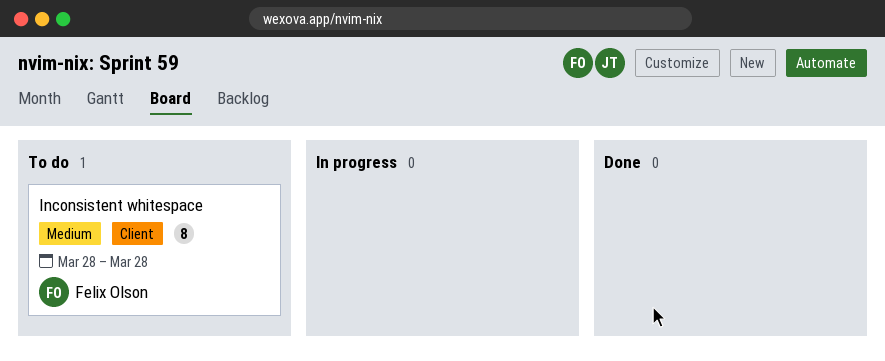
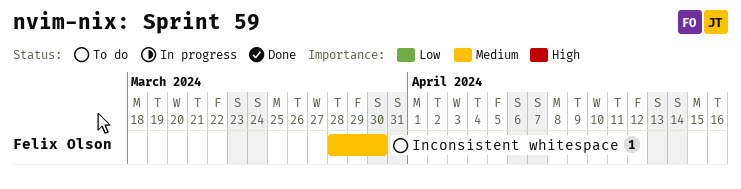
Inconsistent whitespace, estimate: 8 -> 1
Inconsistent whitespace, due: Mar 28 -> Mar 30

